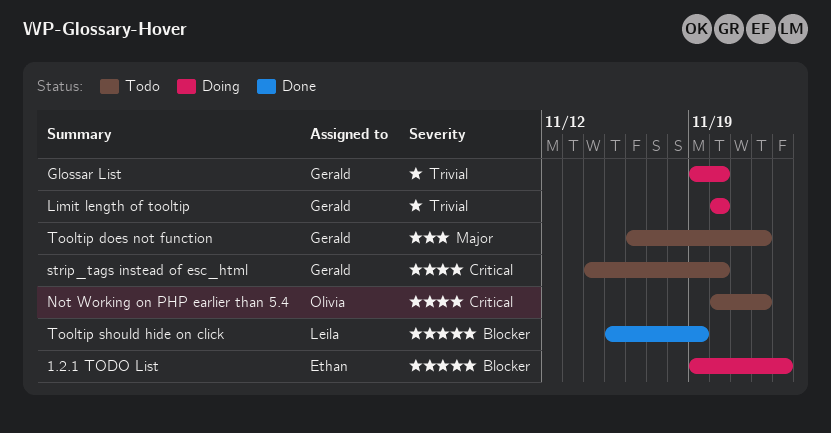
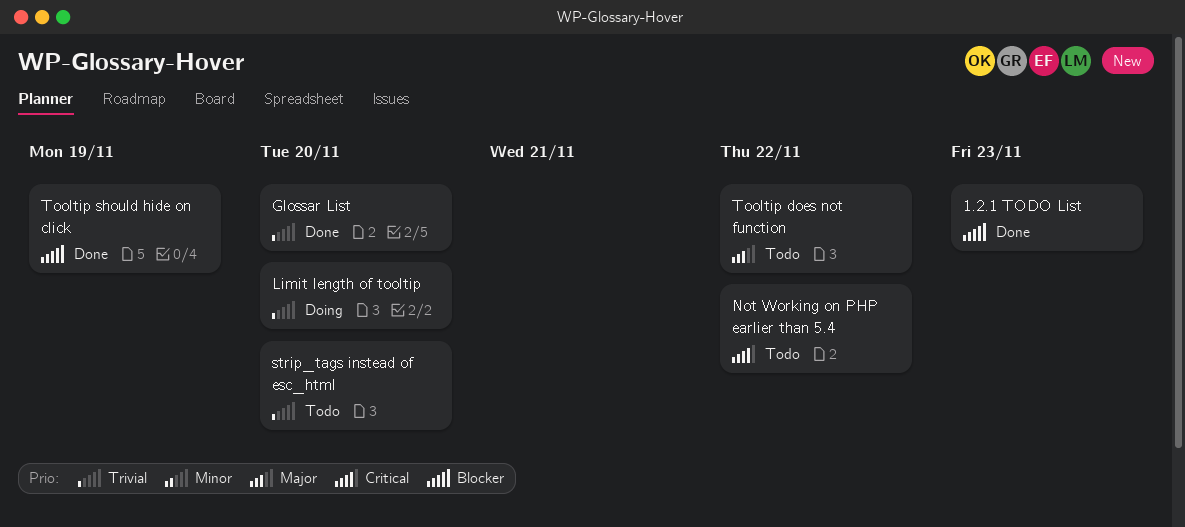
1.2.1 TODO List, status: Doing -> Done
Glossar List, status: Doing -> Done
strip_tags instead of esc_html, priority: Critical -> Trivial

